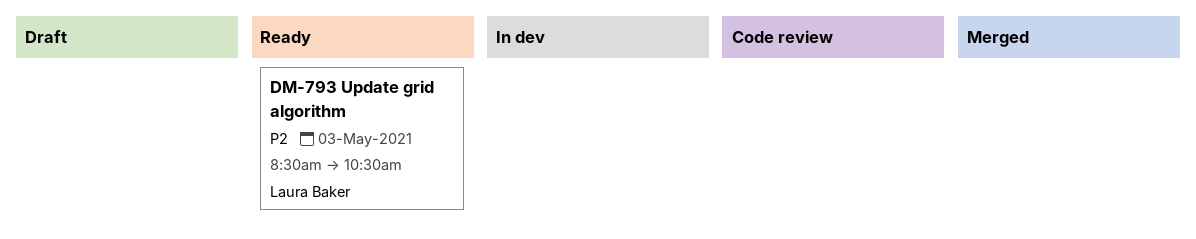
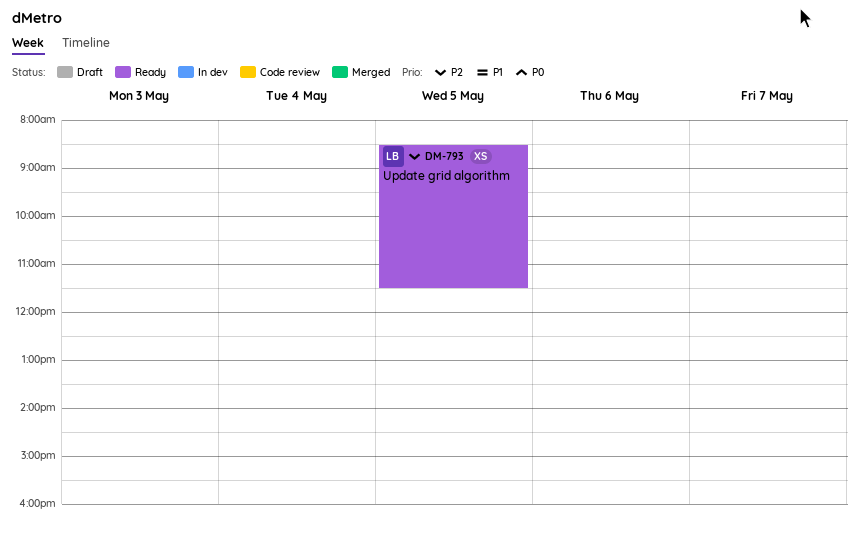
DM-793, day: May 3 -> May 5
DM-793, ends: 10:30 -> 11:30

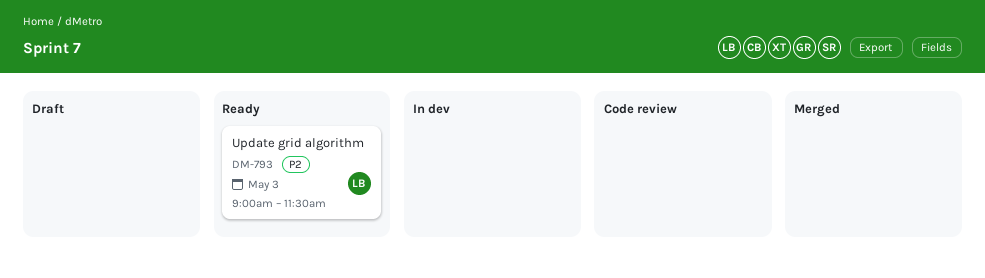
DM-793, day: May 5 -> May 3
DM-793, begins: 08:30 -> 09:00

